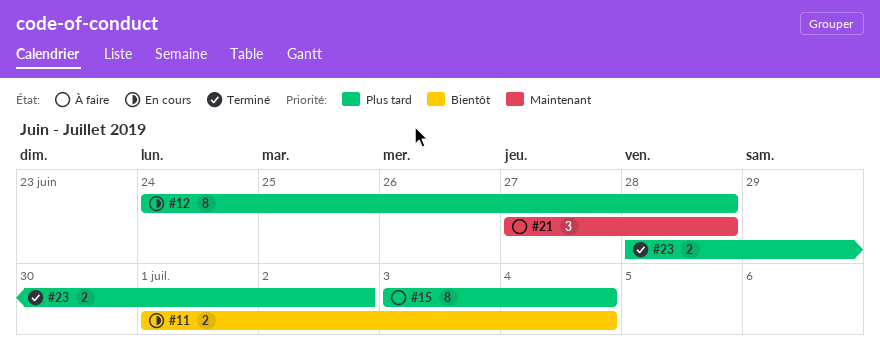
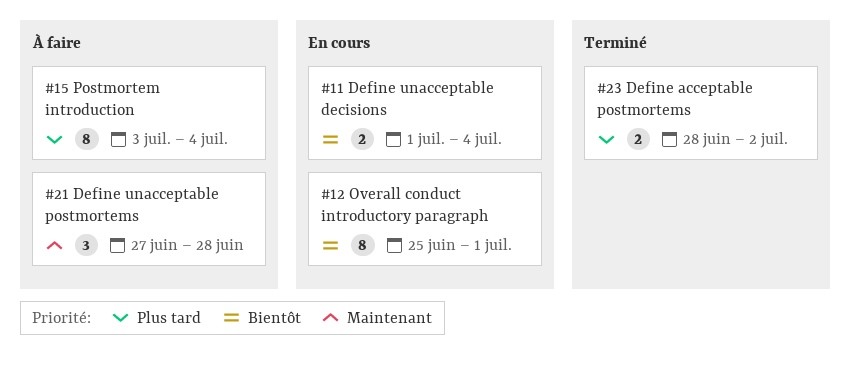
#12, priority: Plus tard -> Bientôt
#12, start: Jun 24 -> Jun 25
#12, due: Jun 28 -> Jul 1

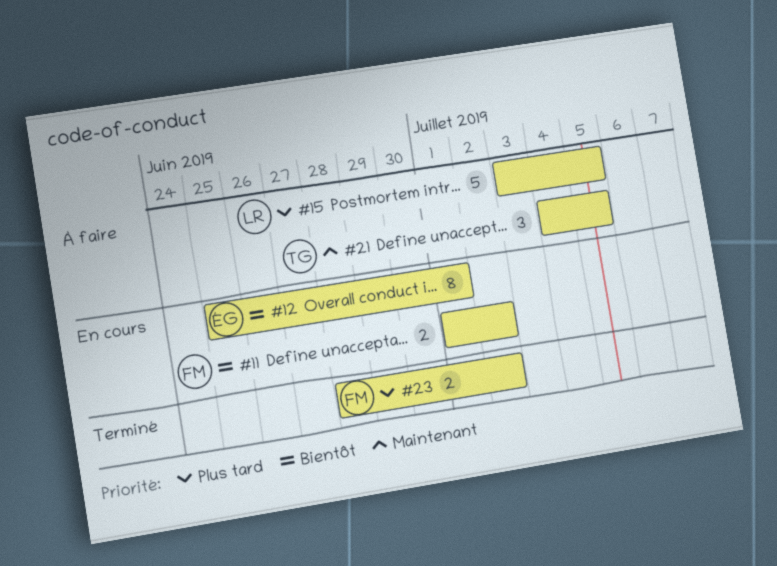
#11, due: Jul 4 -> Jul 2
#15, estimate: 8 -> 5
#15, due: Jul 4 -> Jul 5
#21, start: Jun 27 -> Jul 4
#21, due: Jun 28 -> Jul 5

